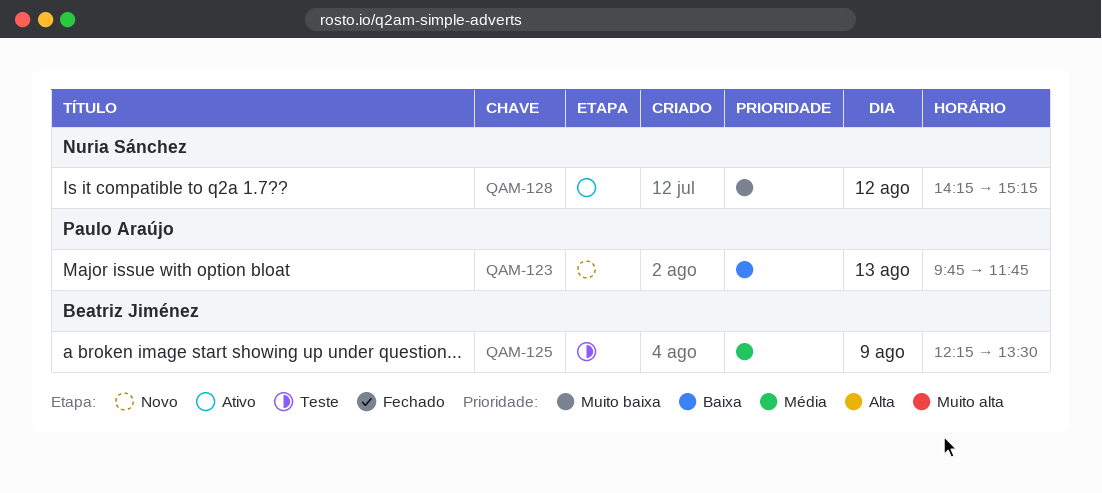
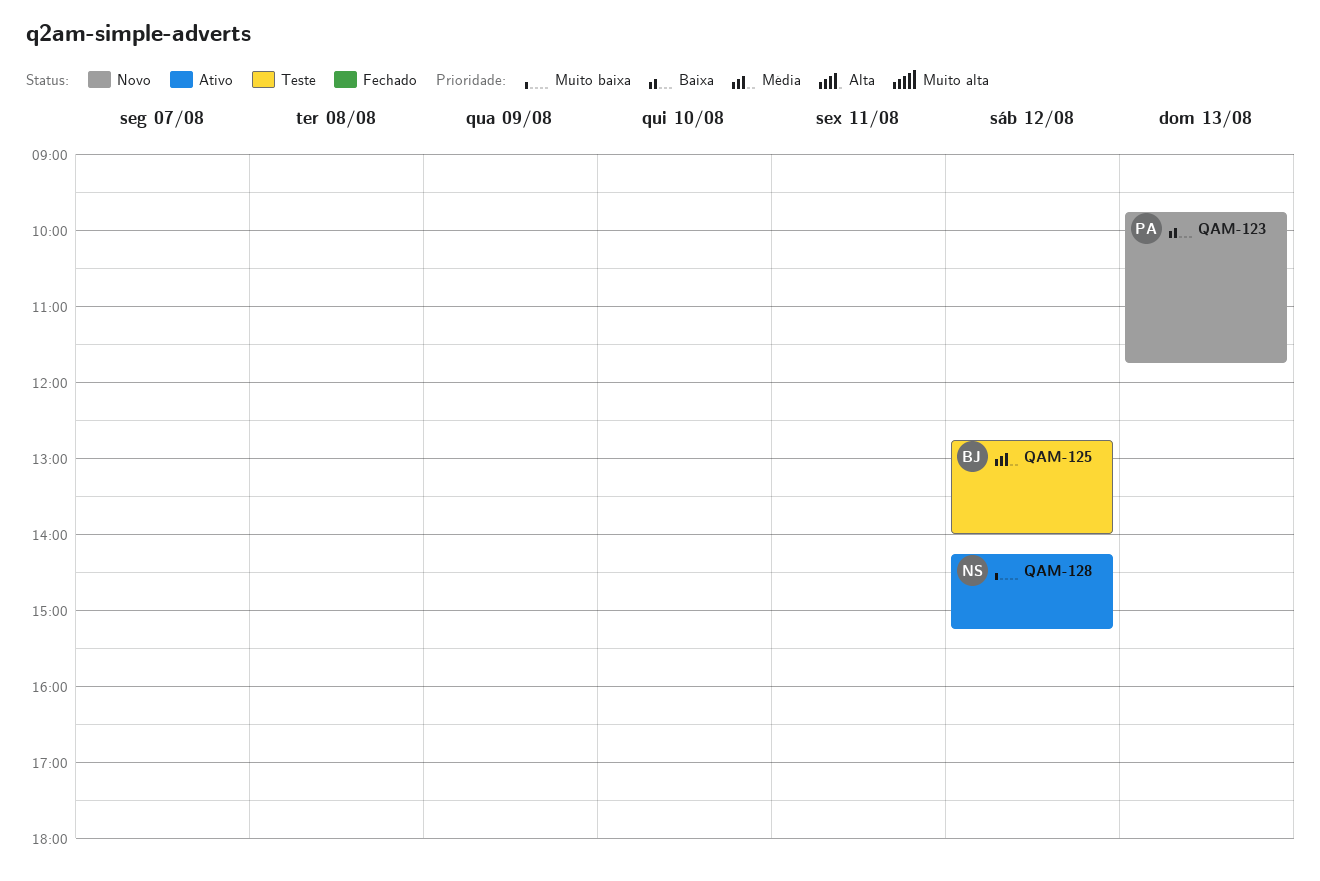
QAM-125, day: Aug 9 -> Aug 12
QAM-125, begins: 12:15 -> 12:45
QAM-125, ends: 13:30 -> 14:00

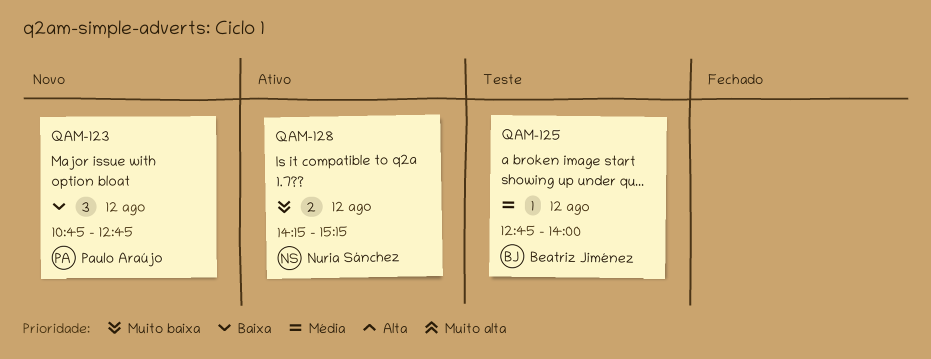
QAM-123, day: Aug 13 -> Aug 12
QAM-123, begins: 09:45 -> 10:45
QAM-123, ends: 11:45 -> 12:45

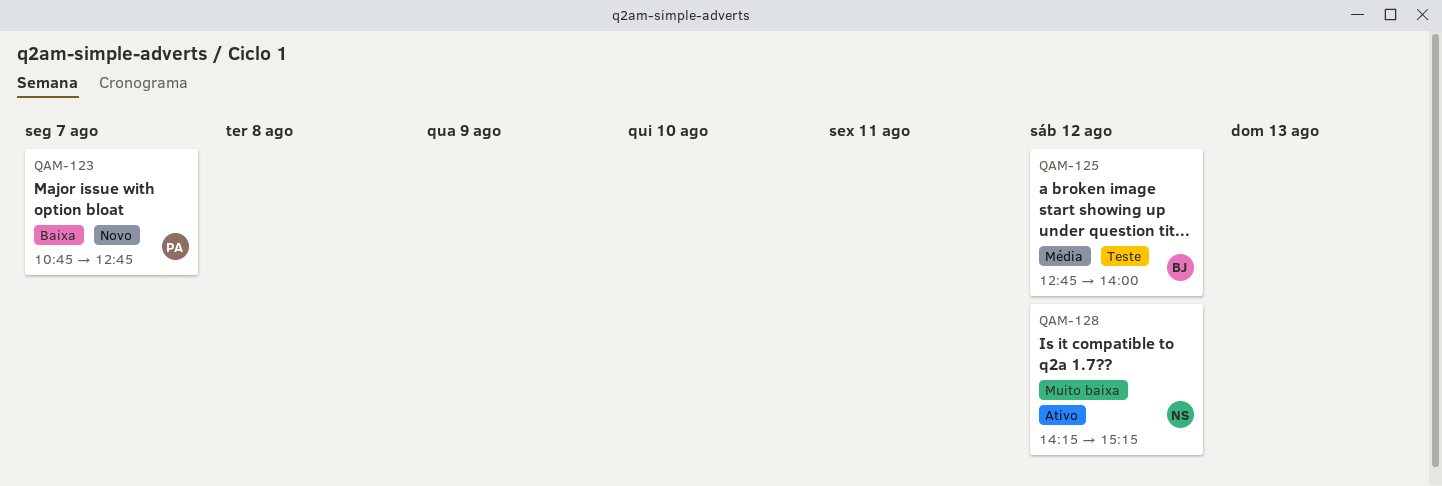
QAM-123, day: Aug 12 -> Aug 7

